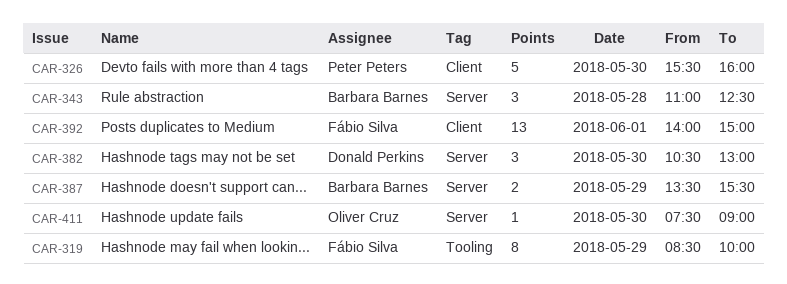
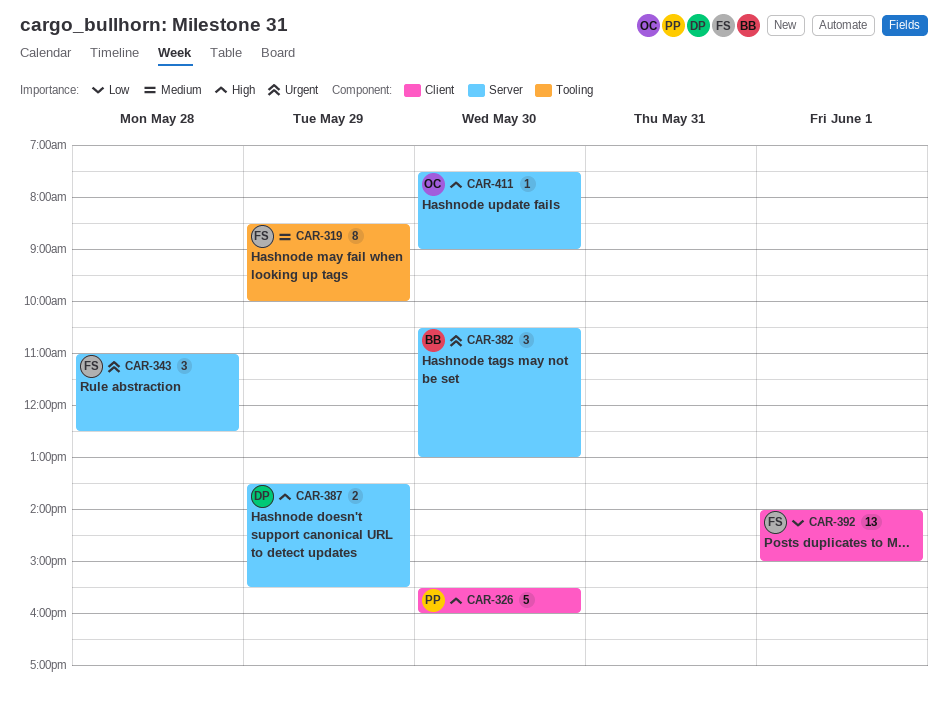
CAR-343, owner: Barbara Barnes -> Fábio Silva
CAR-382, owner: Donald Perkins -> Barbara Barnes
CAR-387, owner: Barbara Barnes -> Donald Perkins

